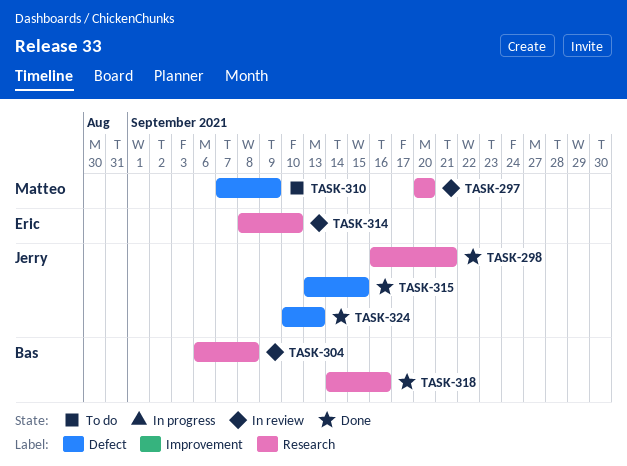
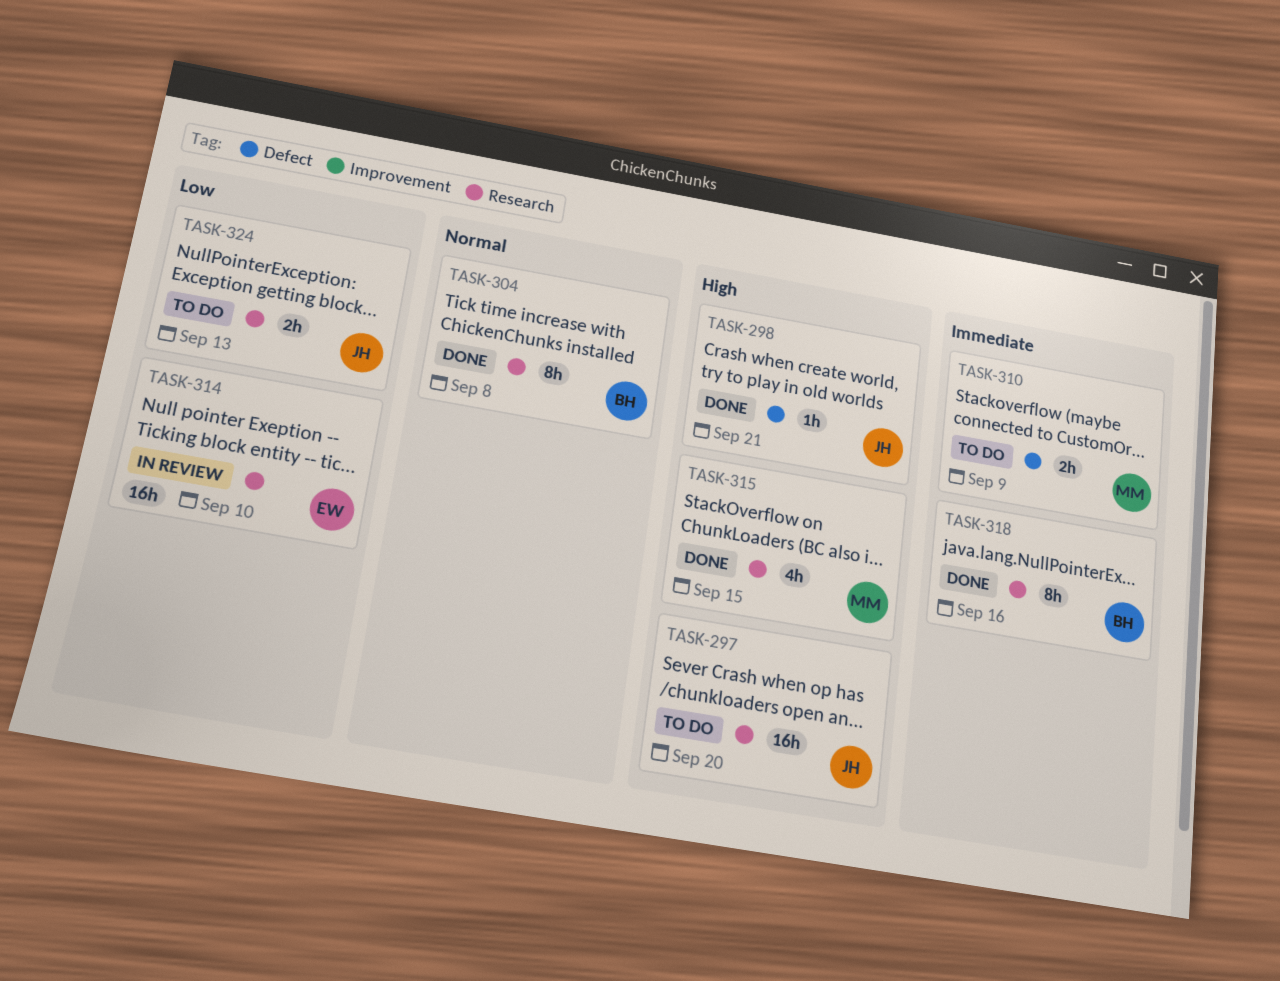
TASK-297, status: In review -> To do
TASK-297, owner: Matteo -> Jerry
TASK-298, label: Research -> Defect
TASK-304, status: In review -> Done
TASK-315, owner: Jerry -> Matteo
TASK-315, label: Defect -> Research
TASK-324, status: Done -> To do
TASK-324, label: Defect -> Research

